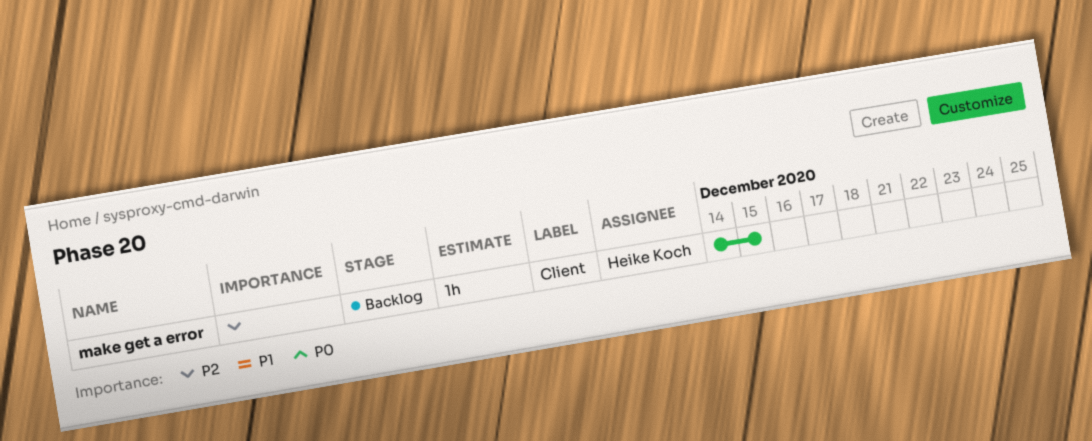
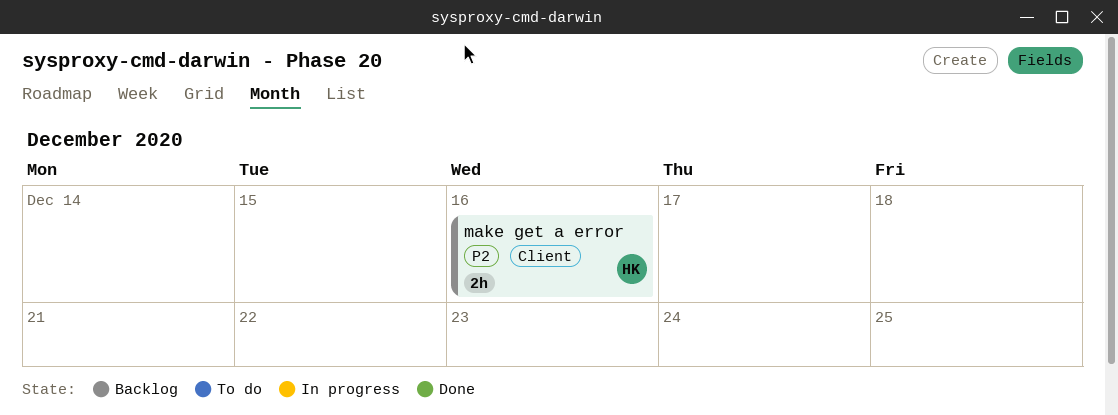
make get a error, estimate: 1h -> 2h
make get a error, due: Dec 15 -> Dec 16

